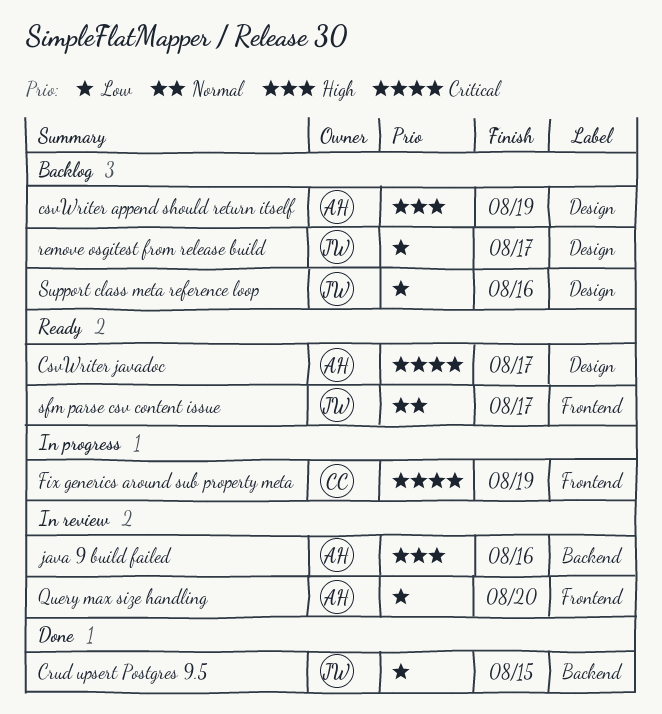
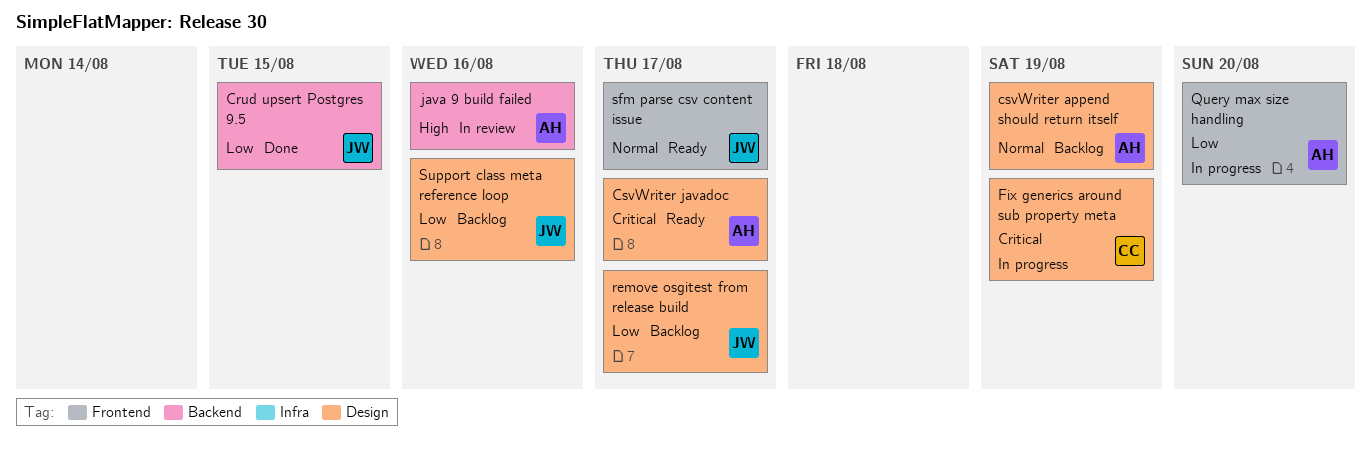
csvWriter append should return itself, priority: High -> Normal
Fix generics around sub property meta, label: Frontend -> Design
Query max size handling, status: In review -> In progress

